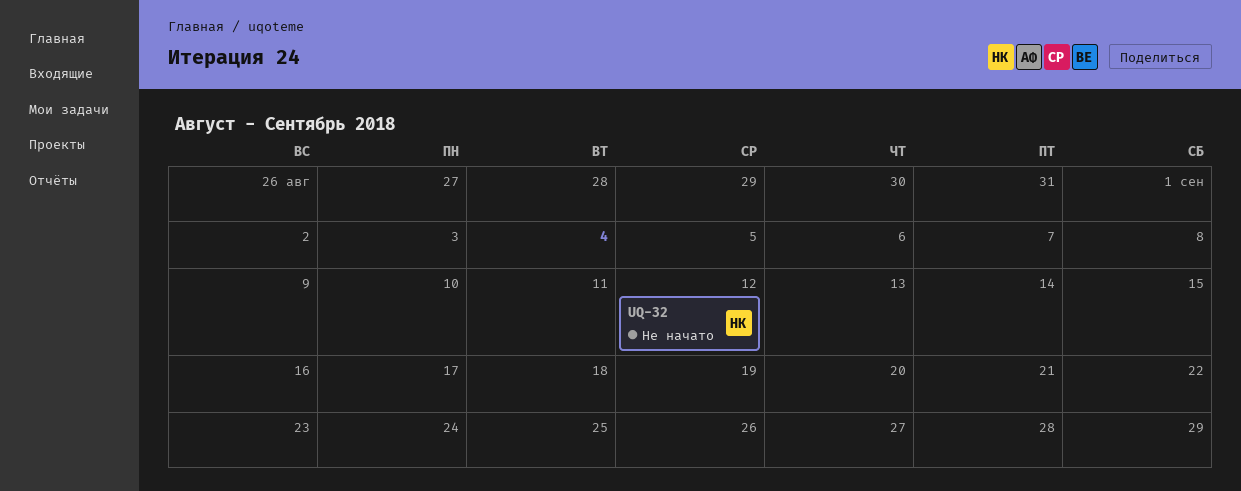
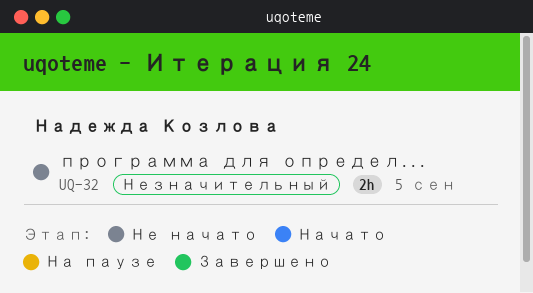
UQ-32, due: Sep 12 -> Sep 5

